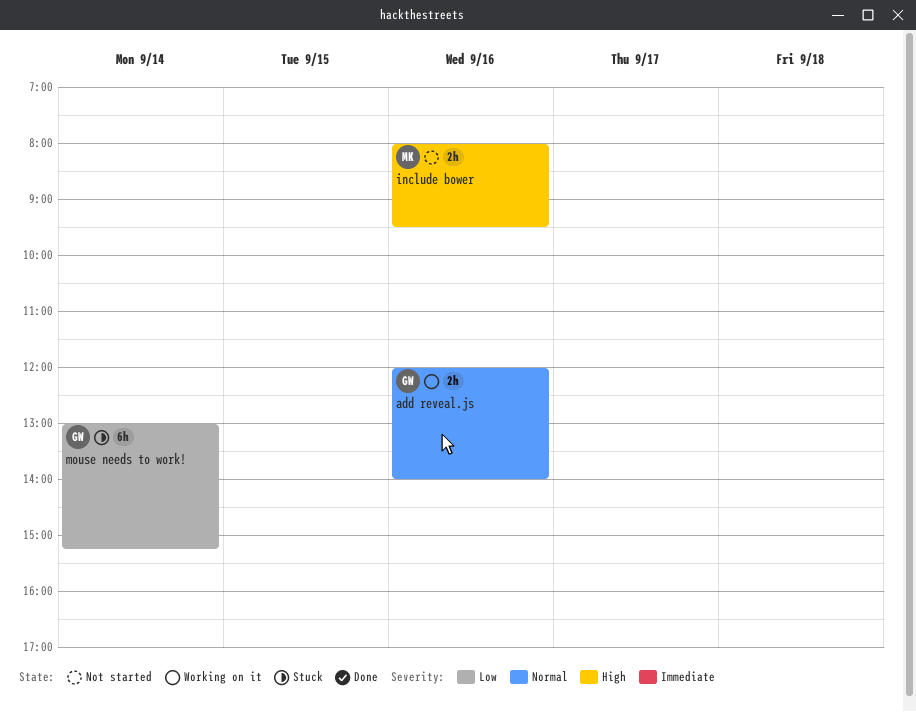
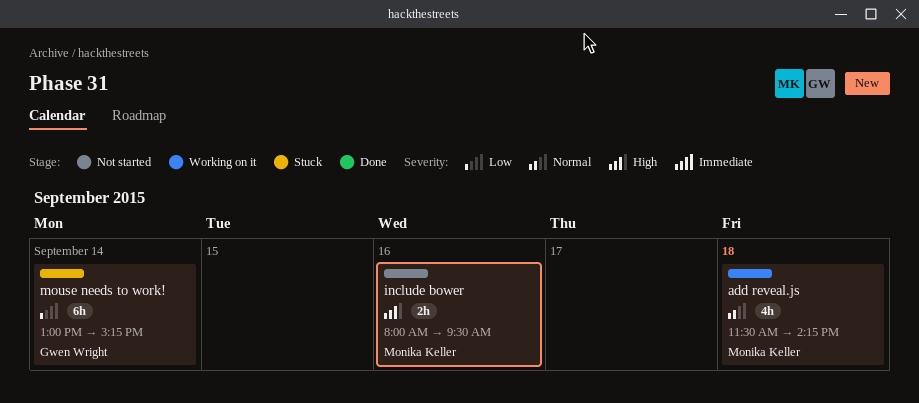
add reveal.js, owner: Gwen Wright -> Monika Keller
add reveal.js, estimate: 2h -> 4h
add reveal.js, day: Sep 16 -> Sep 18
add reveal.js, begins: 12:00 -> 11:30
add reveal.js, ends: 14:00 -> 14:15

